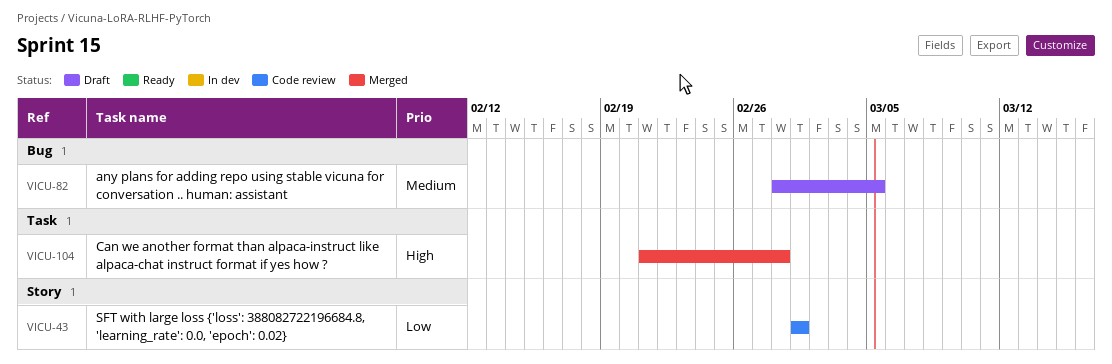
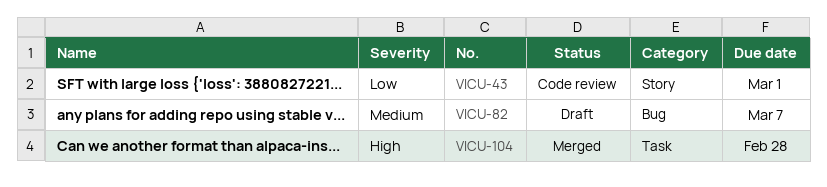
VICU-82, due: Mar 5 -> Mar 7

